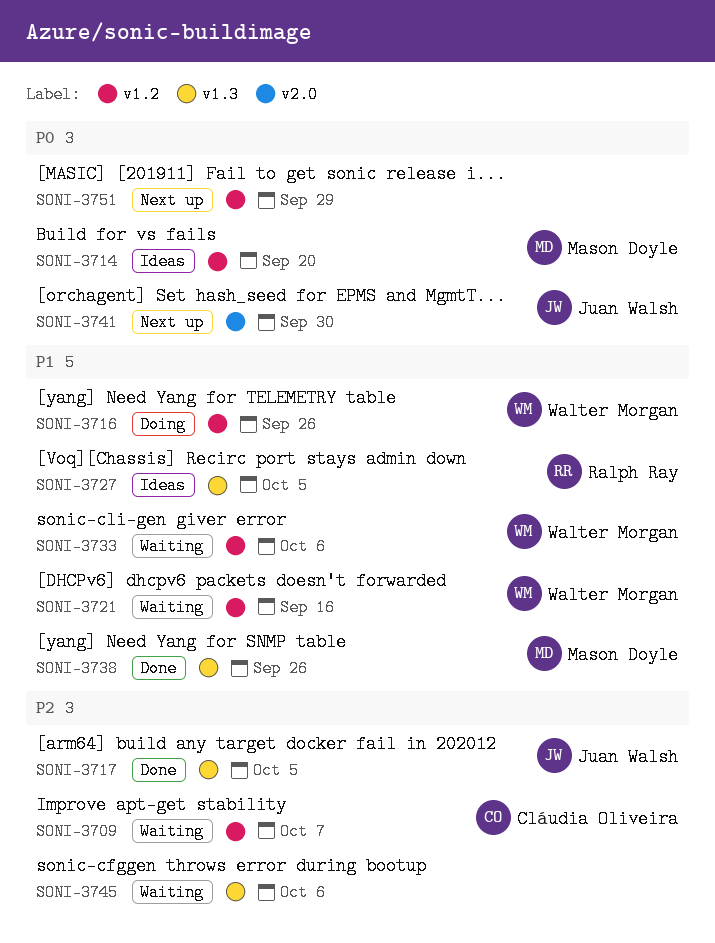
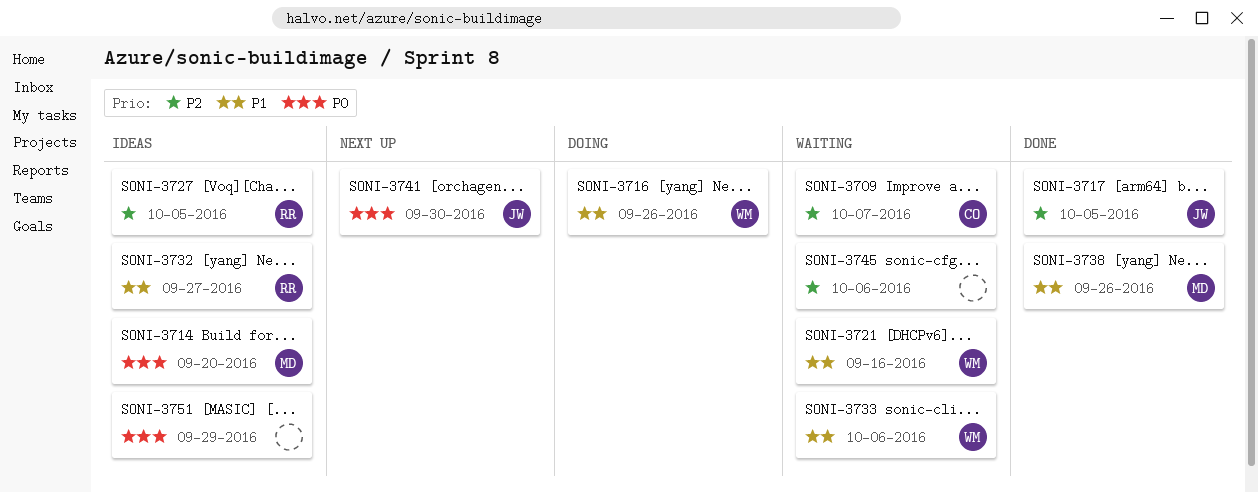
SONI-3727, priority: P1 -> P2
SONI-3732: none -> present
SONI-3751, status: Next up -> Ideas

